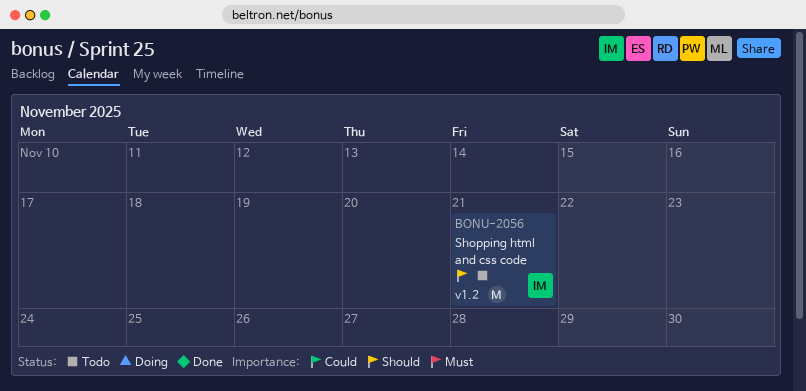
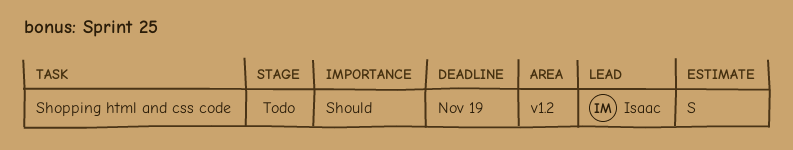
Shopping html and css code, estimate: M -> S
Shopping html and css code, due: Nov 21 -> Nov 19

